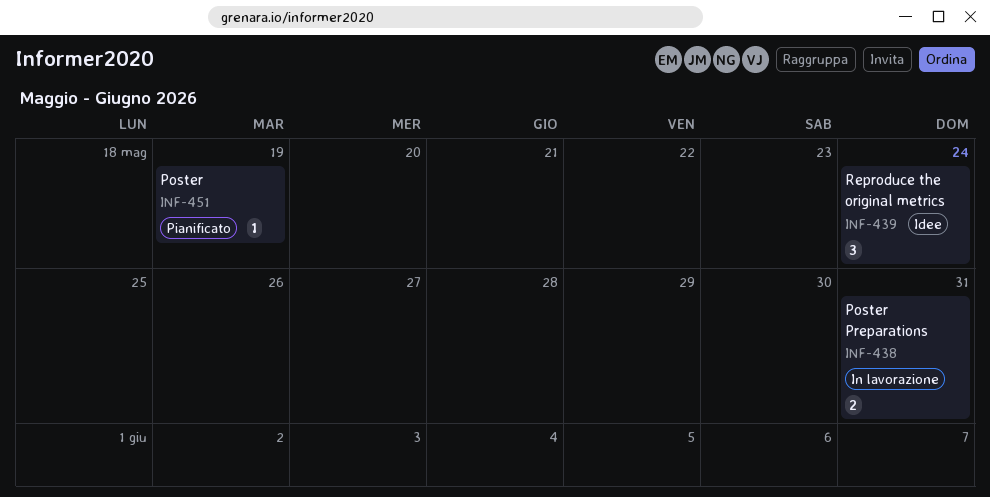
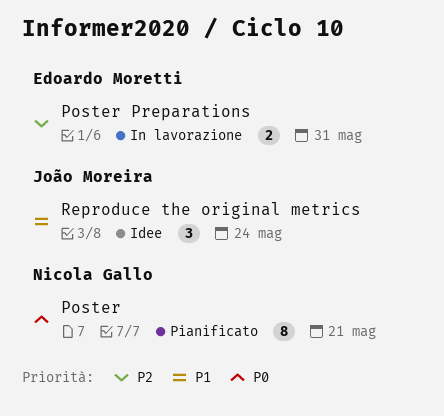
Poster, estimate: 1 -> 8
Poster, due: May 19 -> May 21

